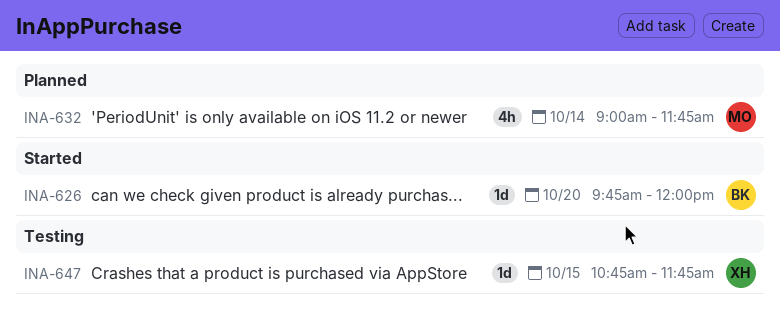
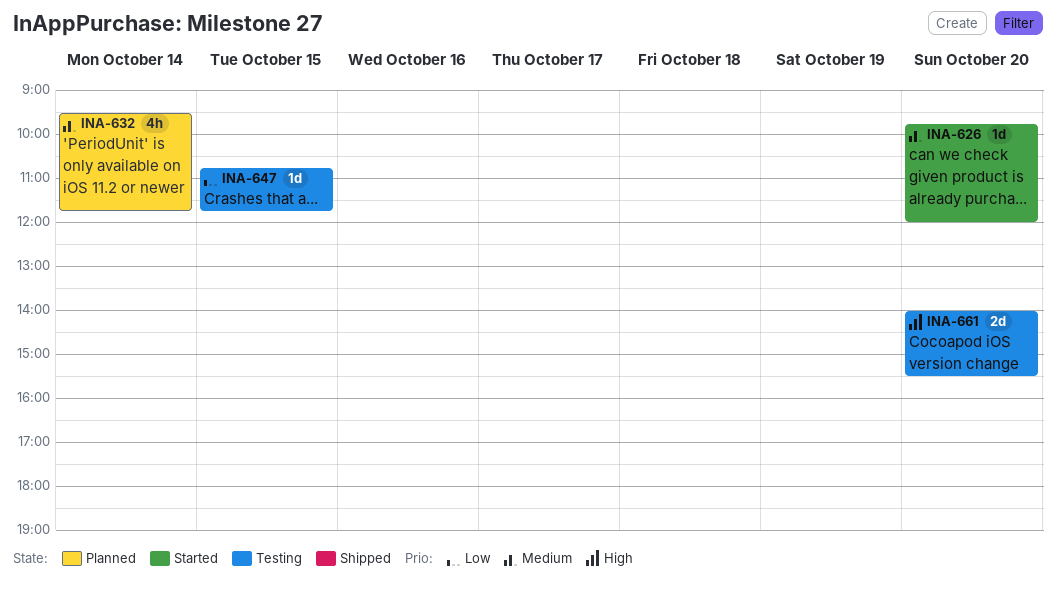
INA-632, begins: 09:00 -> 09:30
INA-661: none -> present

